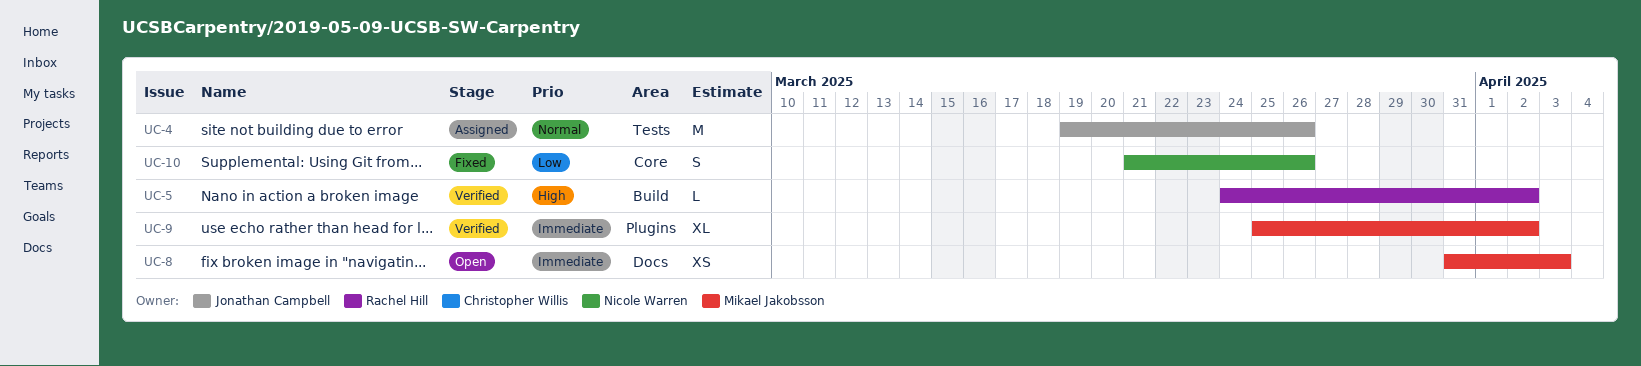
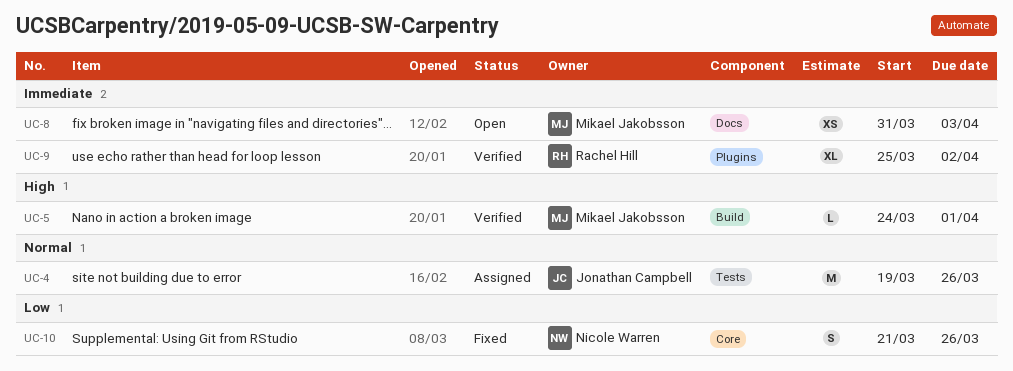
UC-5, owner: Rachel Hill -> Mikael Jakobsson
UC-5, due: Apr 2 -> Apr 1
UC-9, owner: Mikael Jakobsson -> Rachel Hill

